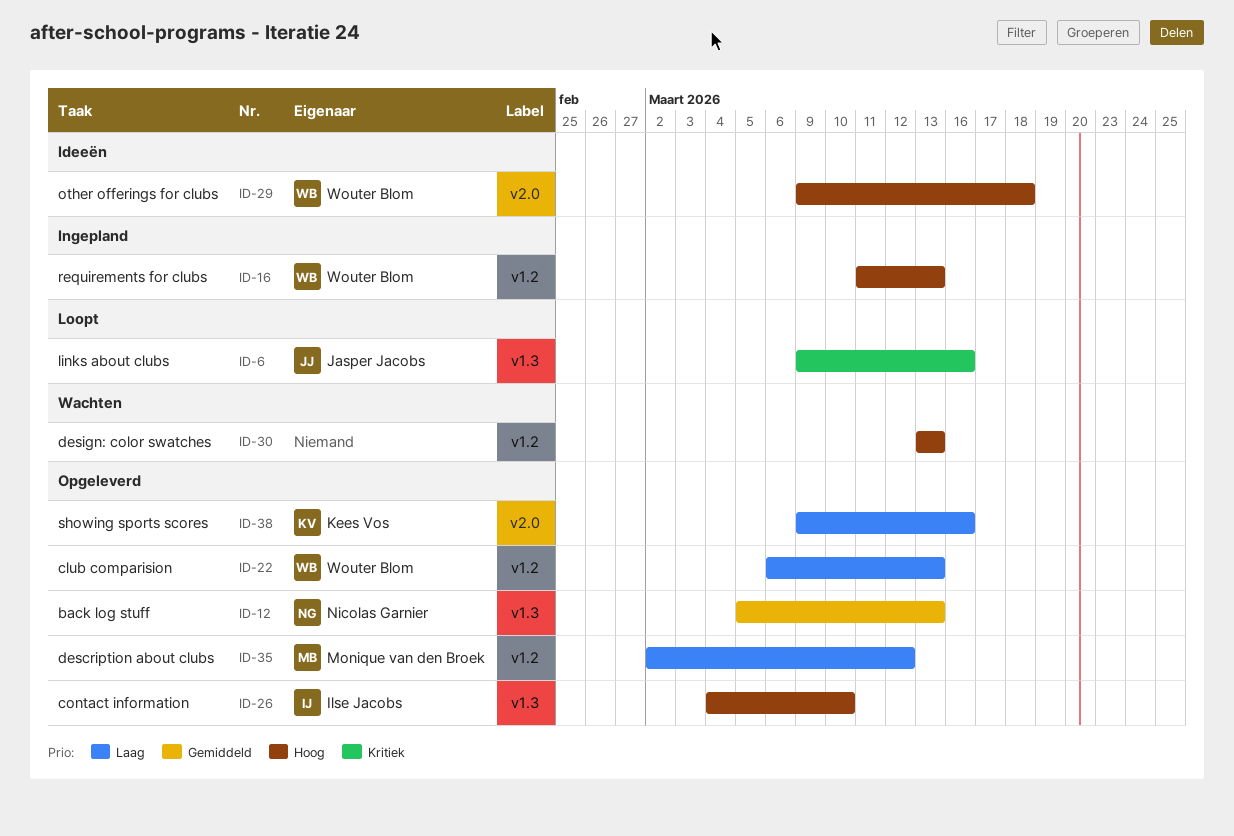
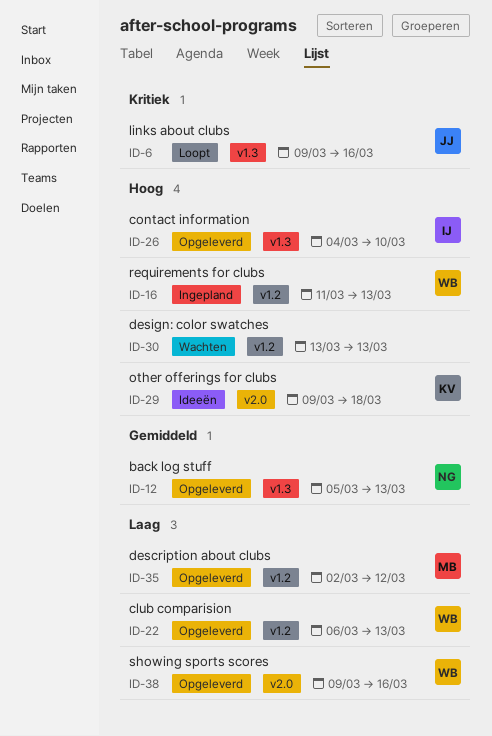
ID-29, owner: Wouter Blom -> Kees Vos
ID-38, owner: Kees Vos -> Wouter Blom

